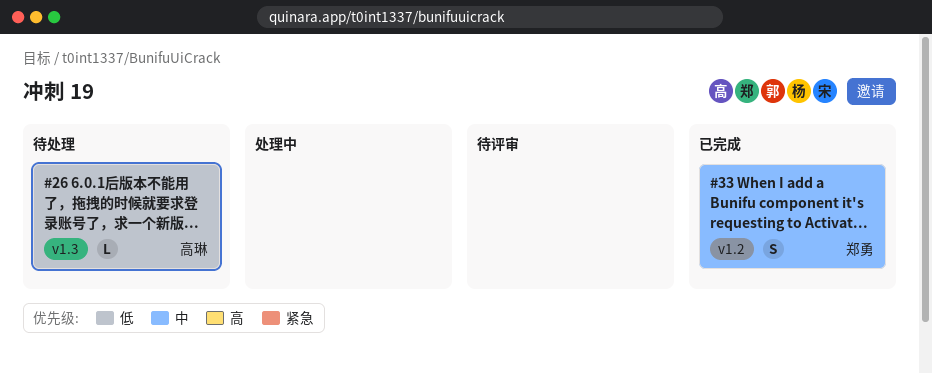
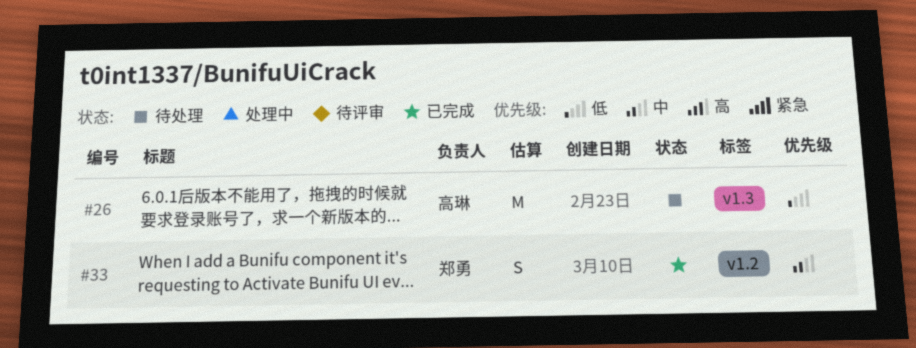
#26, estimate: L -> M

